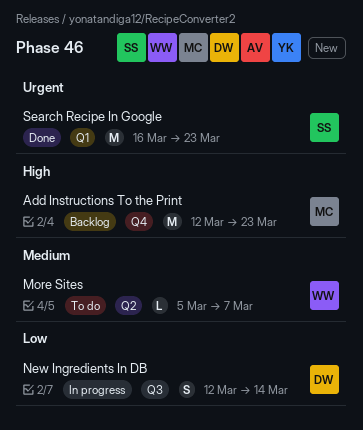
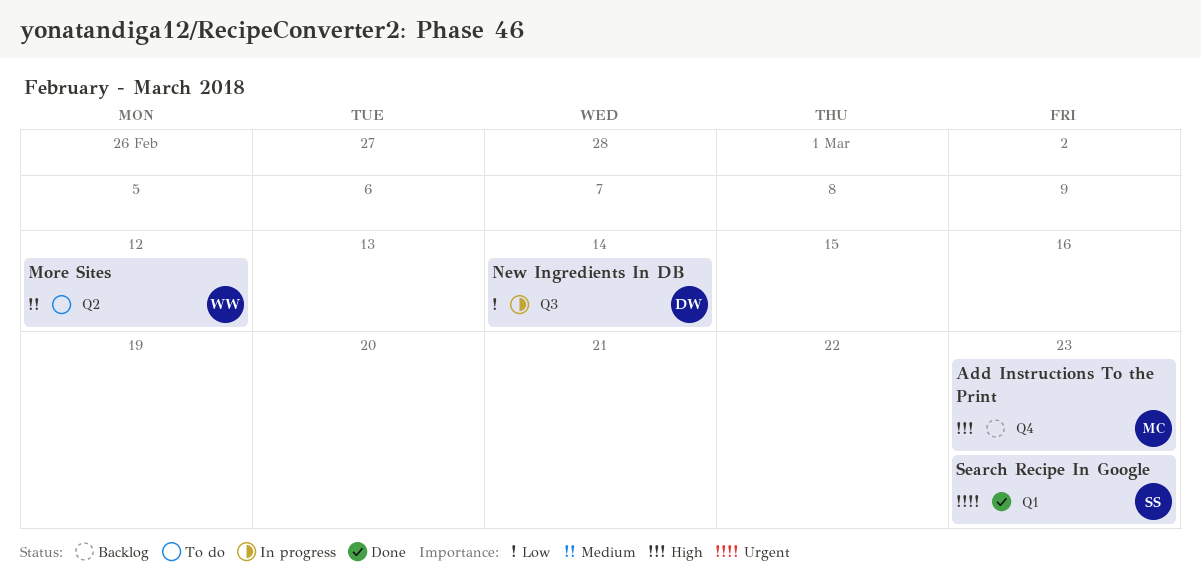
More Sites, due: Mar 7 -> Mar 12

